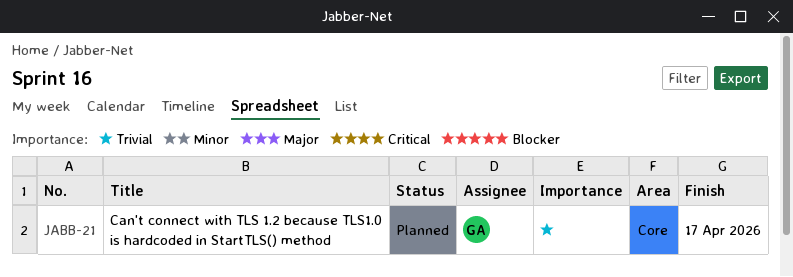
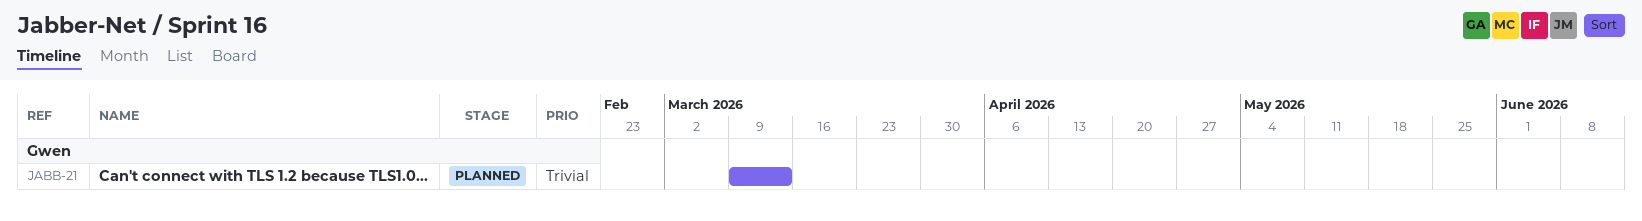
JABB-21, due: Apr 17 -> Mar 13

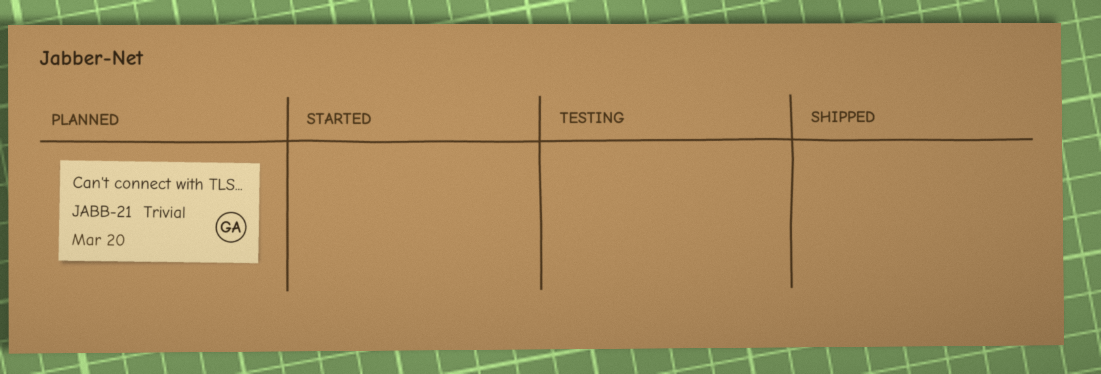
JABB-21, due: Mar 13 -> Mar 20

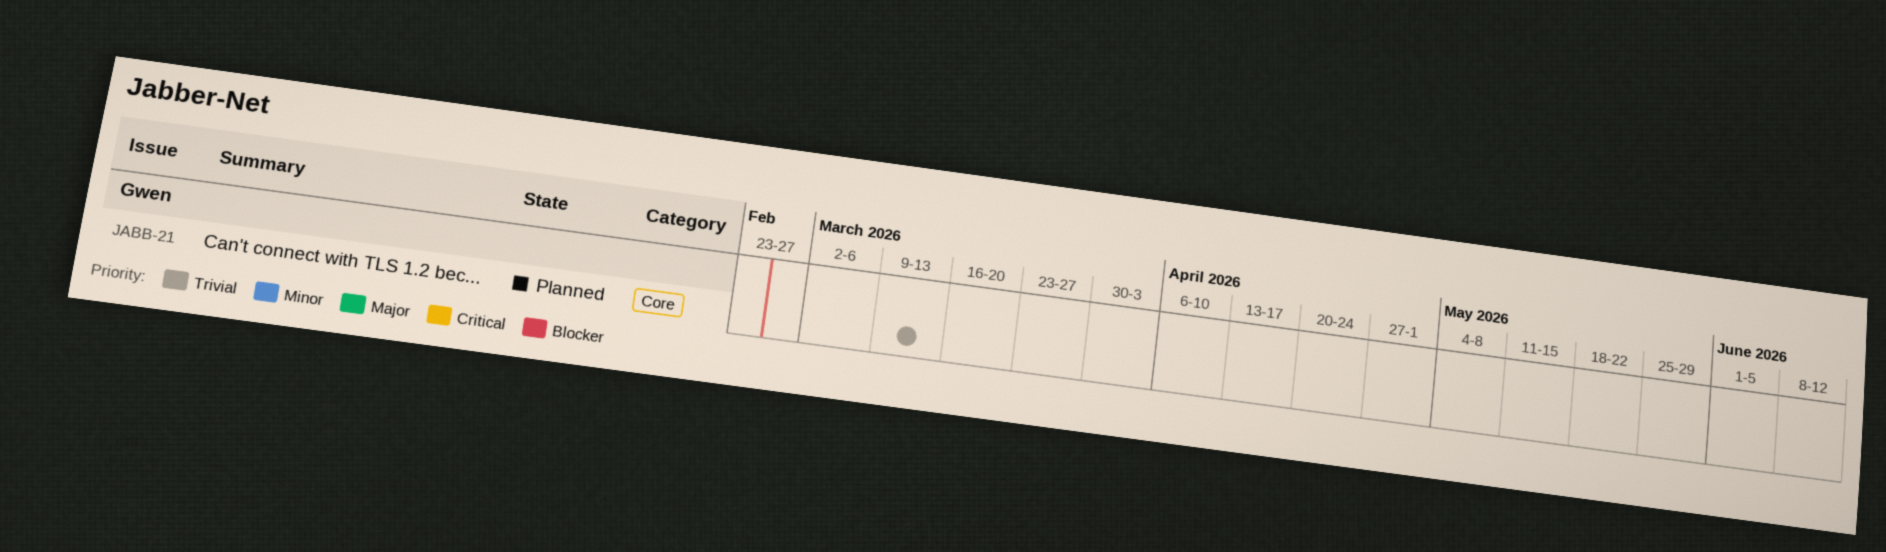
JABB-21, due: Mar 20 -> Mar 13

